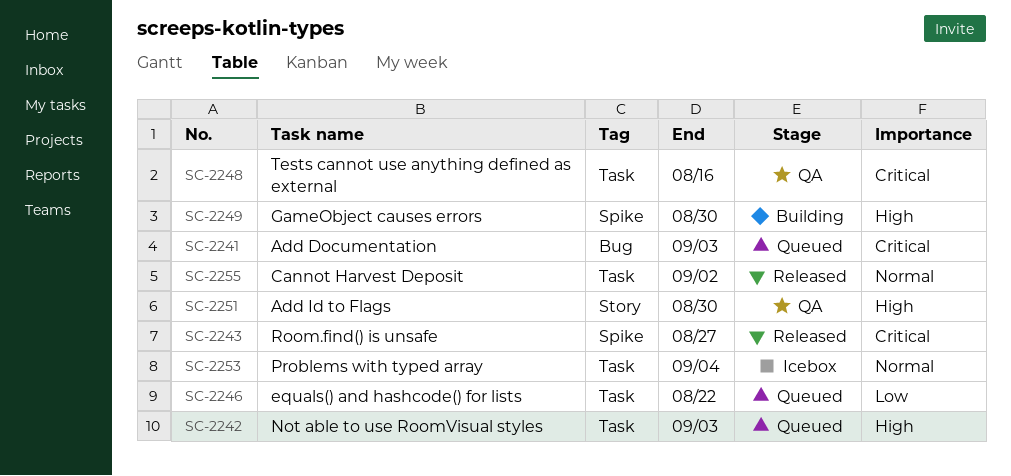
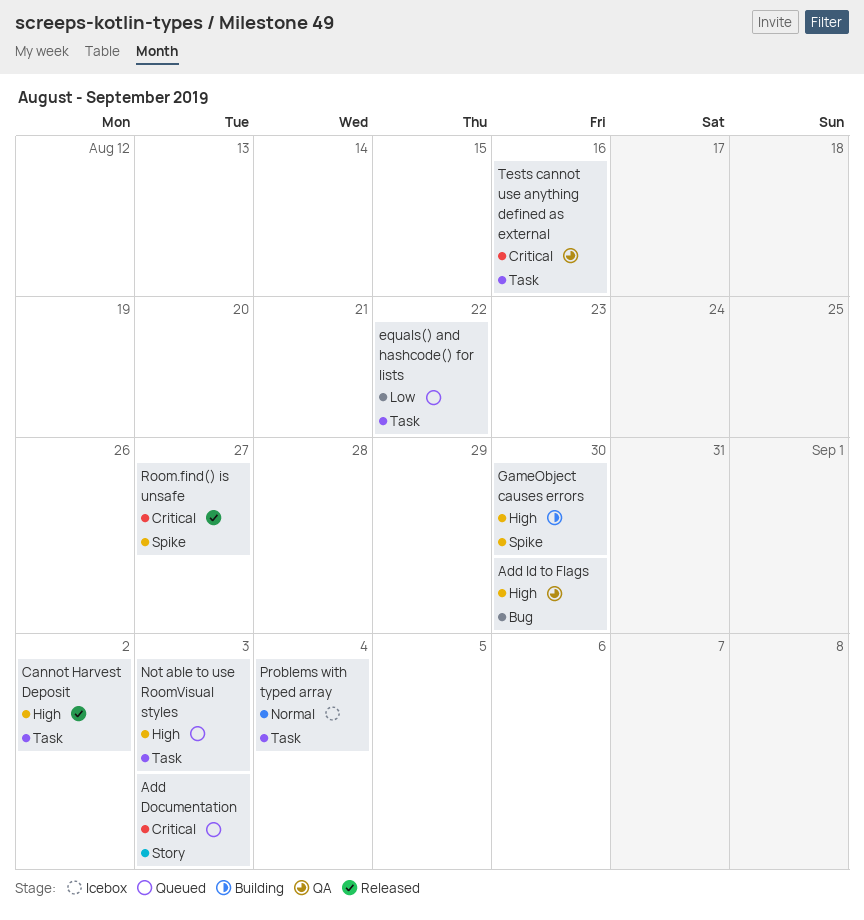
Add Documentation, label: Bug -> Story
Add Id to Flags, label: Story -> Bug
Cannot Harvest Deposit, priority: Normal -> High

